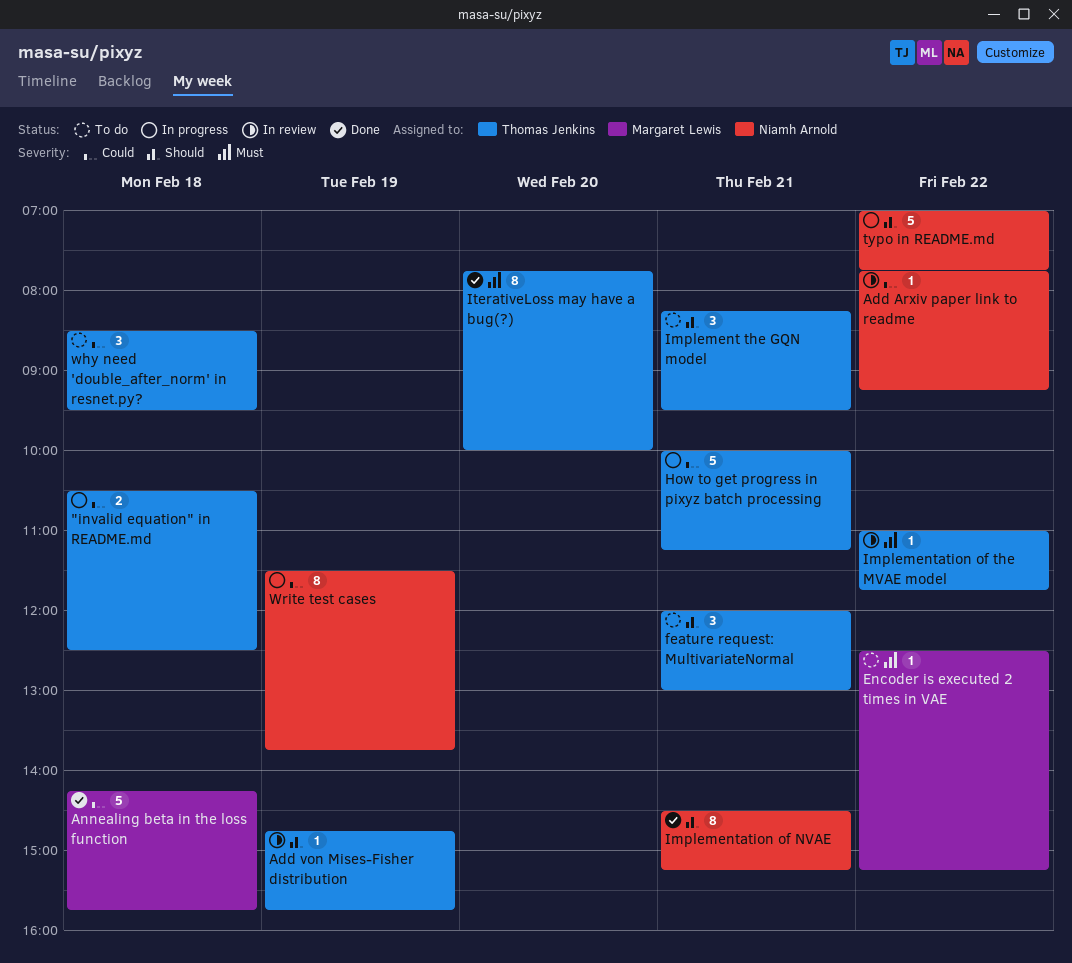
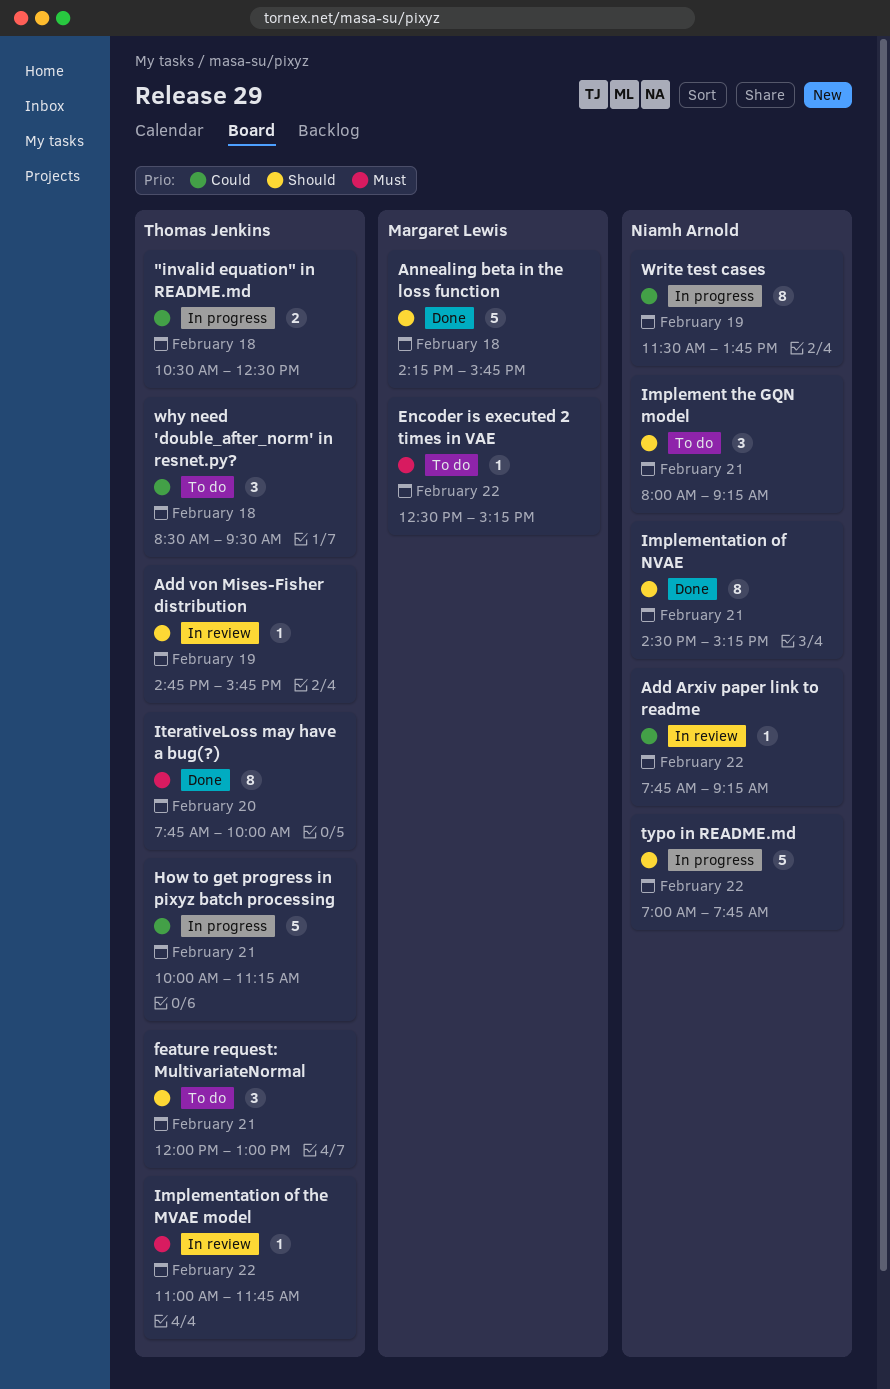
Annealing beta in the loss function, priority: Could -> Should
Implement the GQN model, owner: Thomas Jenkins -> Niamh Arnold
Implement the GQN model, begins: 08:15 -> 08:00
Implement the GQN model, ends: 09:30 -> 09:15

